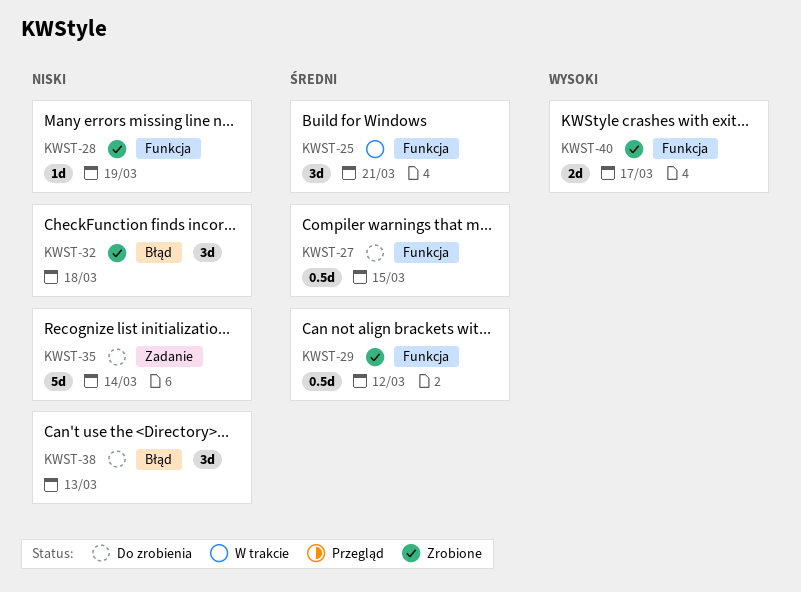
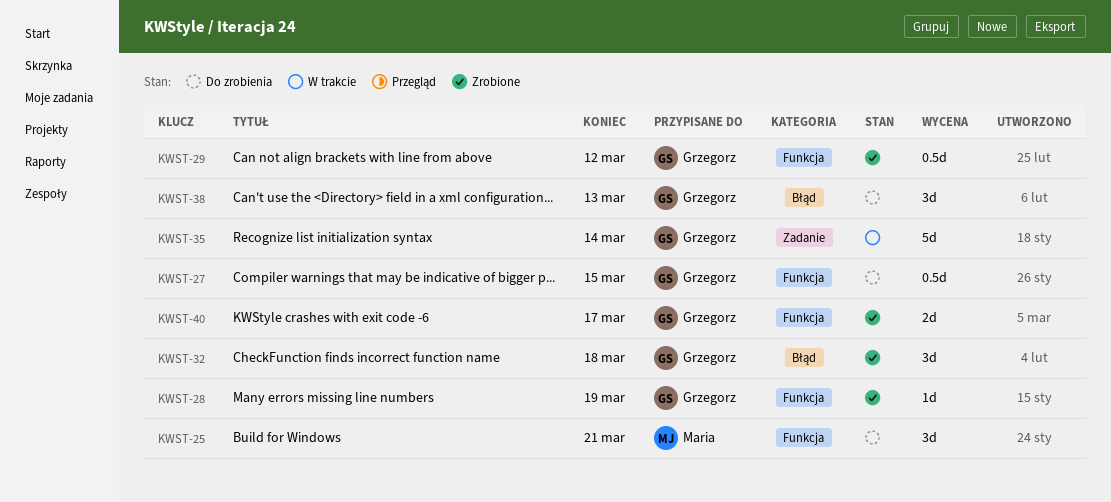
KWST-25, status: W trakcie -> Do zrobienia
KWST-35, status: Do zrobienia -> W trakcie

